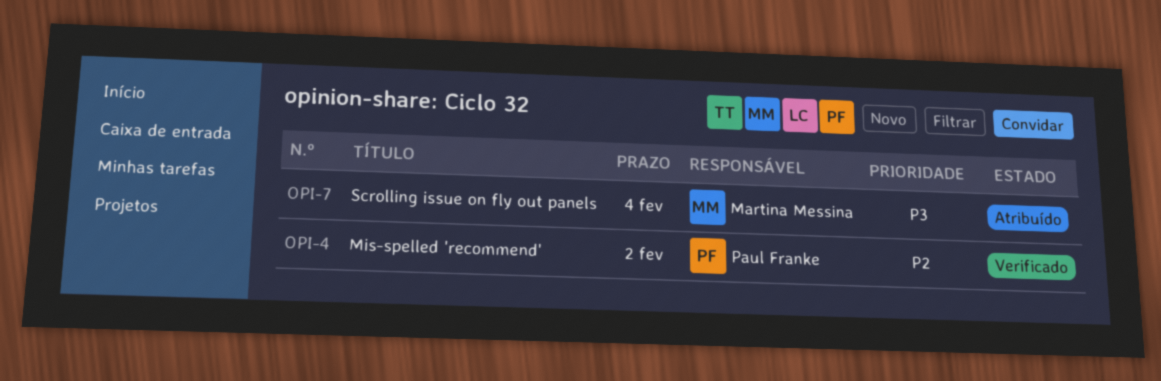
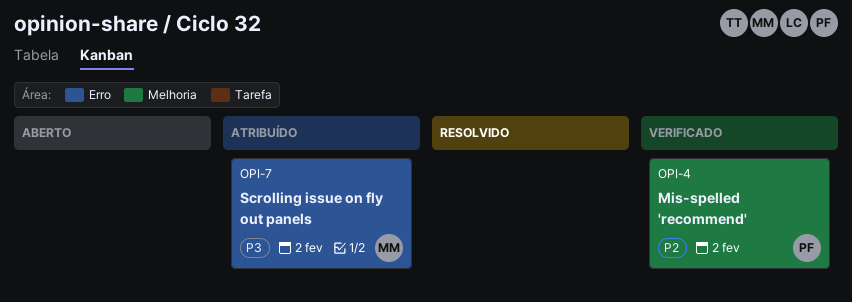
OPI-7, due: Feb 4 -> Feb 2

